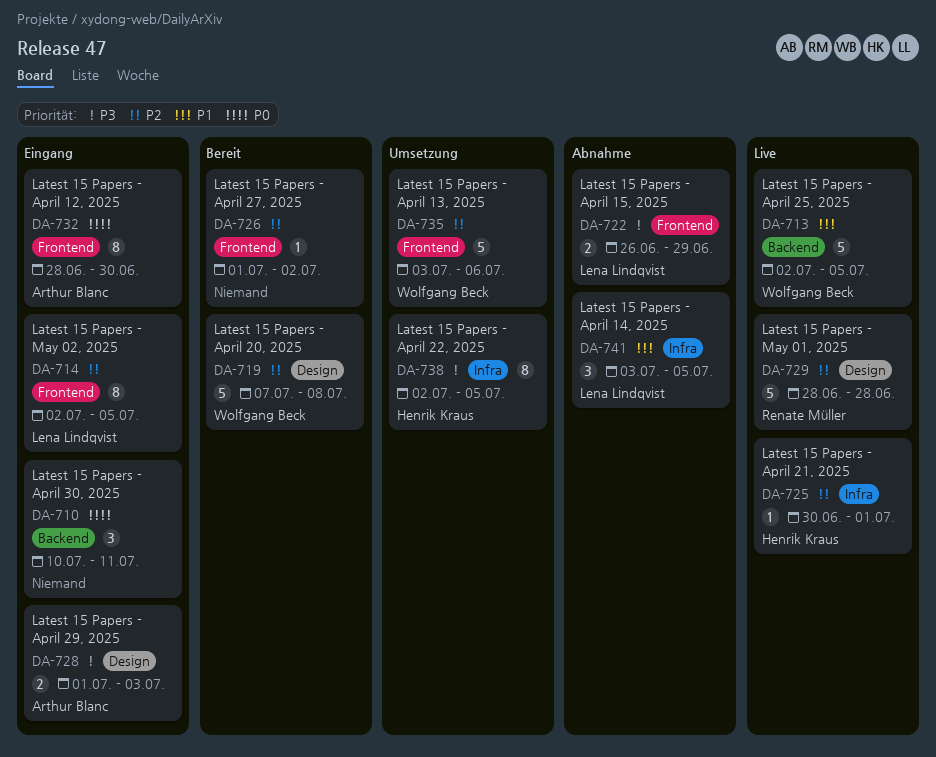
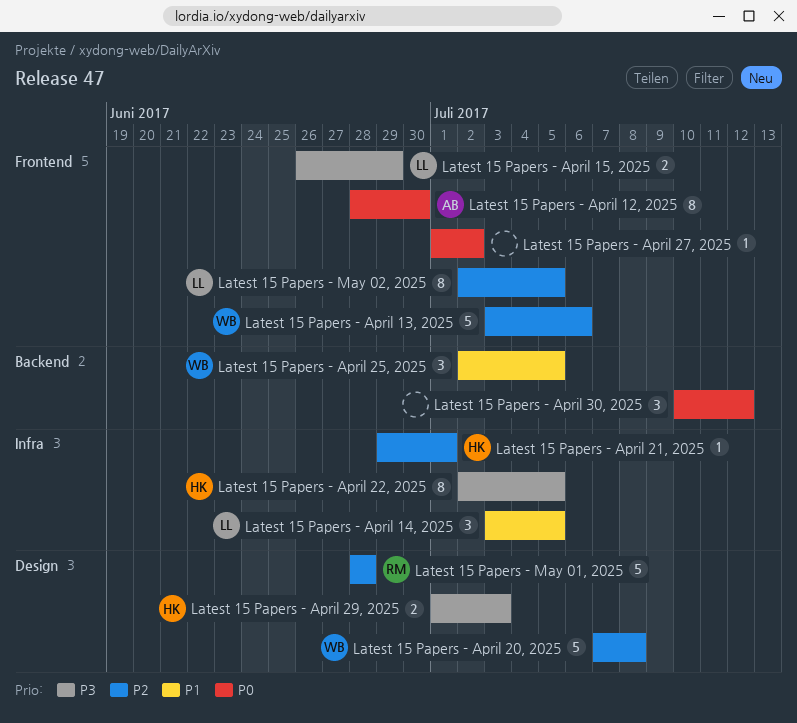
Latest 15 Papers - April 21, 2025, start: Jun 30 -> Jun 29
Latest 15 Papers - April 25, 2025, estimate: 5 -> 3
Latest 15 Papers - April 27, 2025, priority: P2 -> P0
Latest 15 Papers - April 29, 2025, owner: Arthur Blanc -> Henrik Kraus
Latest 15 Papers - April 30, 2025, due: Jul 11 -> Jul 12

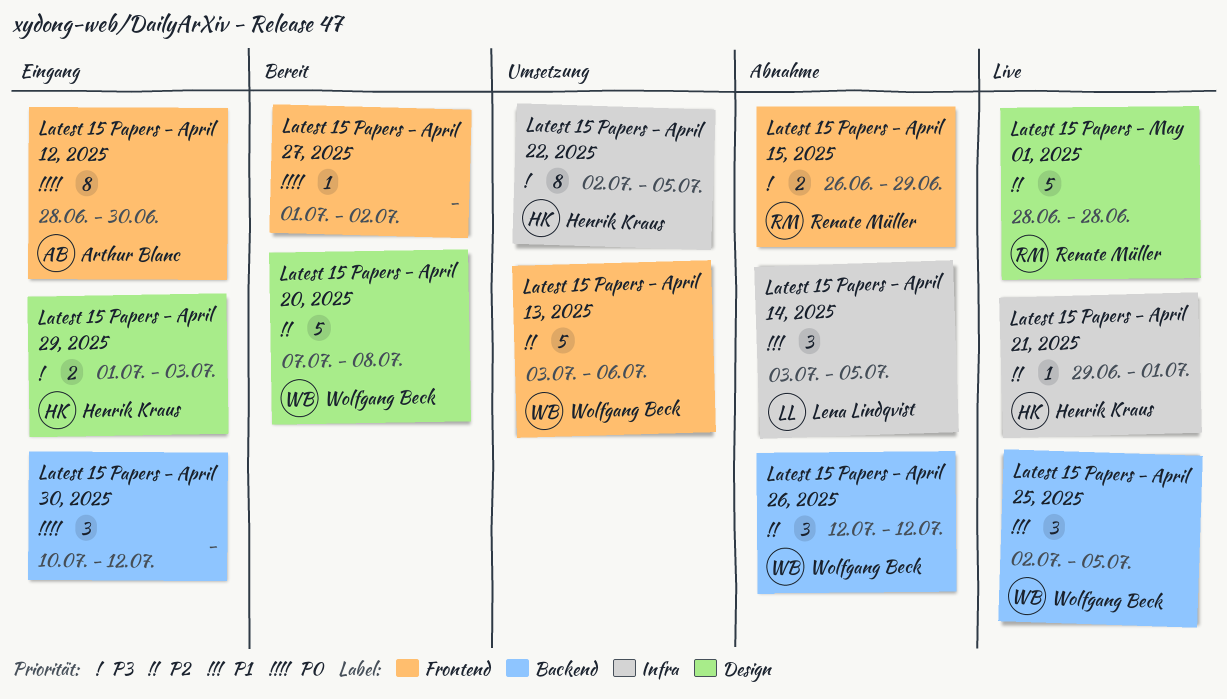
Latest 15 Papers - April 15, 2025, owner: Lena Lindqvist -> Renate Müller
Latest 15 Papers - April 26, 2025: none -> present
Latest 15 Papers - May 02, 2025: present -> none

